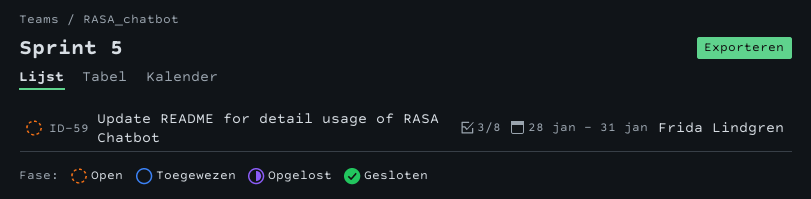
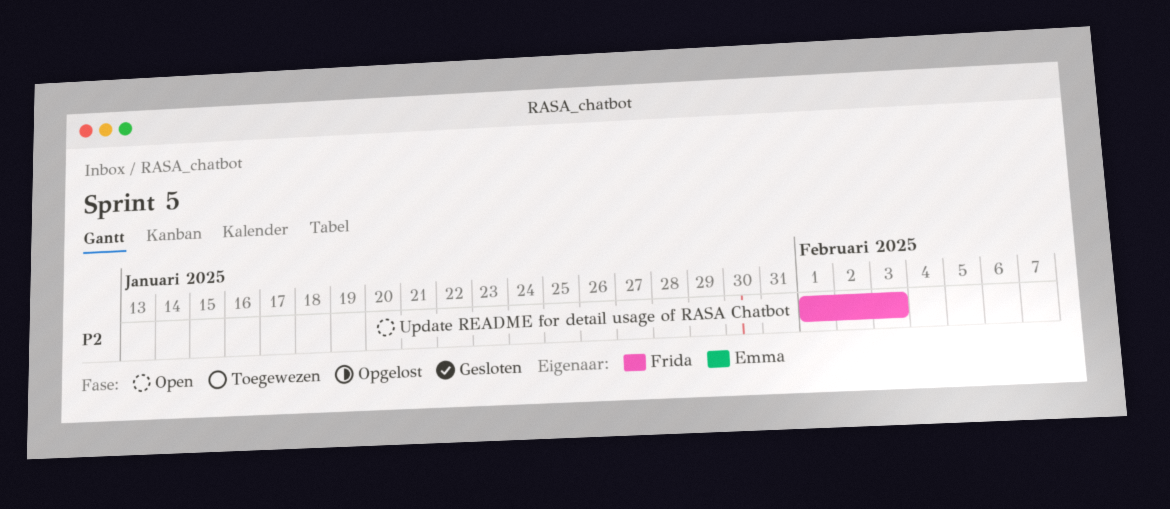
Update README for detail usage of RASA Chatbot, start: Jan 28 -> Feb 1
Update README for detail usage of RASA Chatbot, due: Jan 31 -> Feb 3

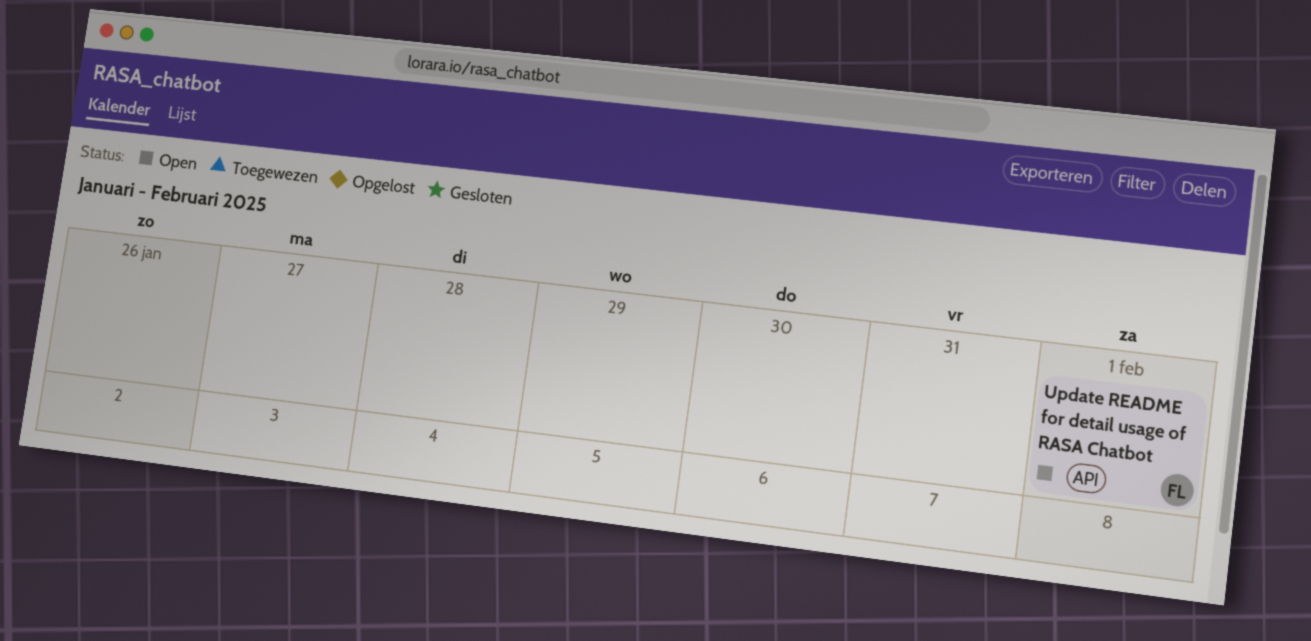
Update README for detail usage of RASA Chatbot, due: Feb 3 -> Feb 1

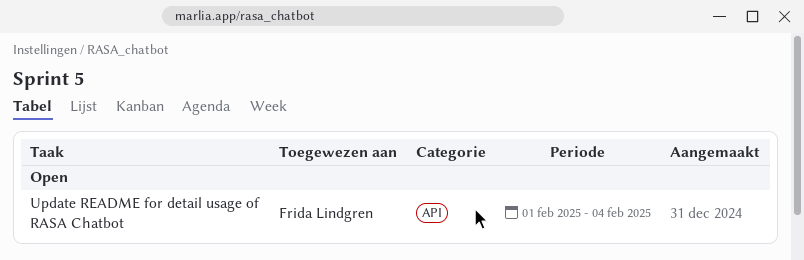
Update README for detail usage of RASA Chatbot, due: Feb 1 -> Feb 4

